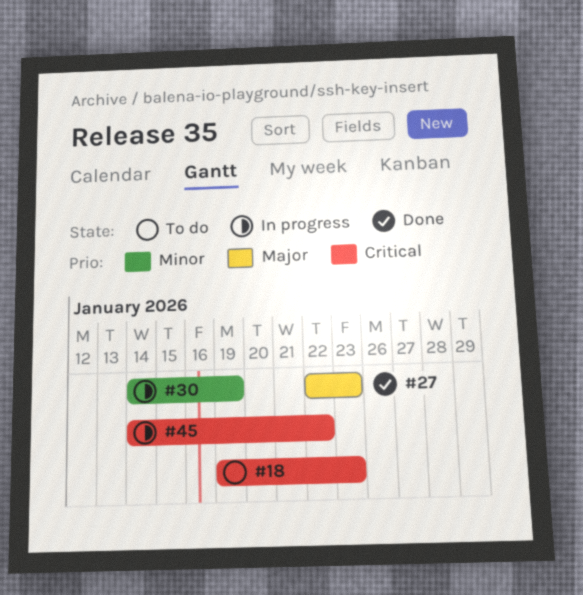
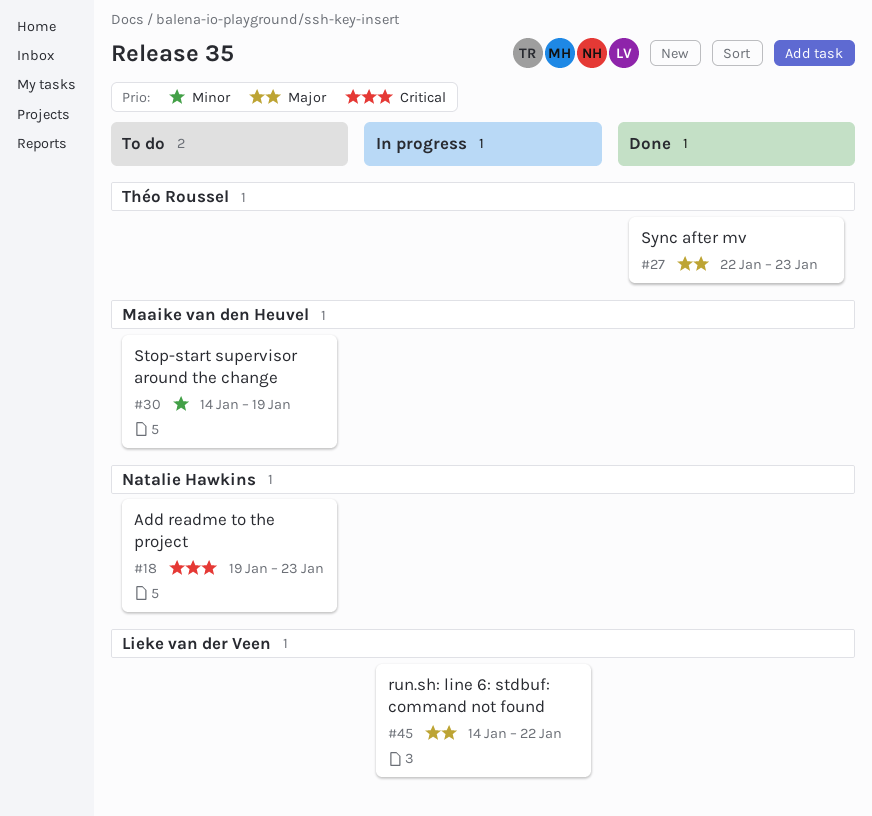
#30, status: In progress -> To do
#45, priority: Critical -> Major

